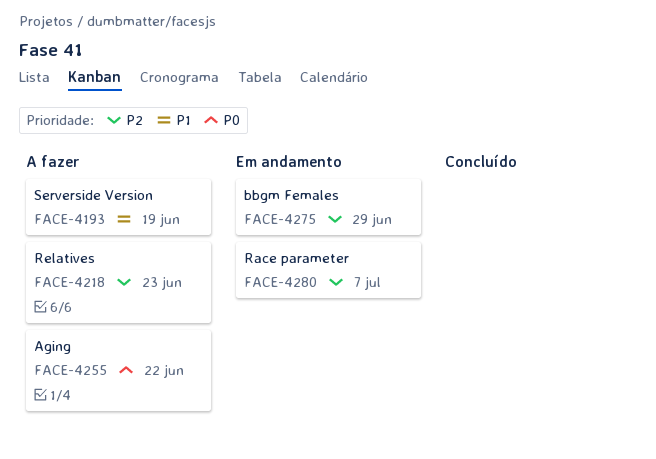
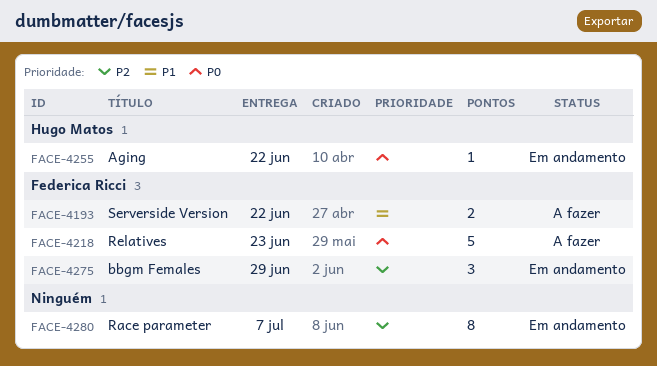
FACE-4193, due: Jun 19 -> Jun 22
FACE-4218, priority: P2 -> P0
FACE-4255, status: A fazer -> Em andamento

